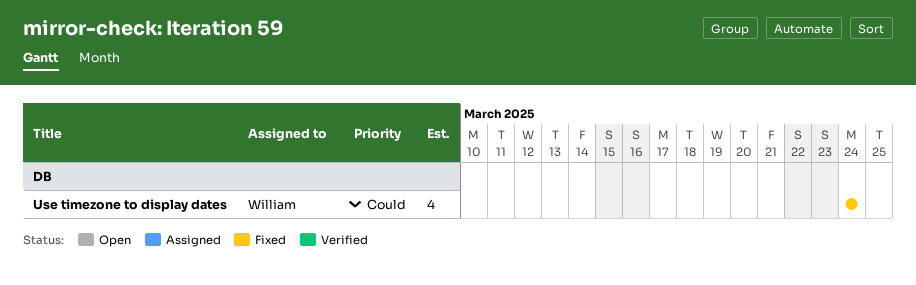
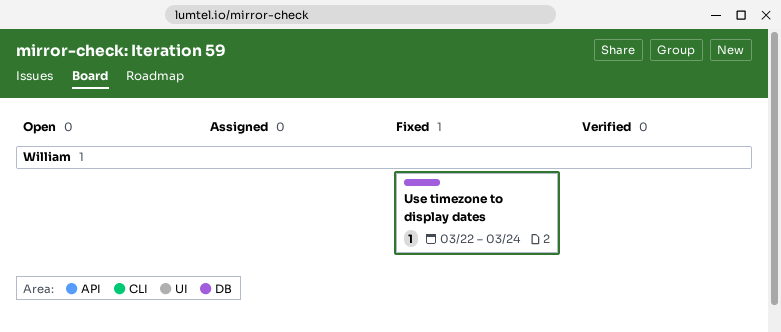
Use timezone to display dates, estimate: 4 -> 1
Use timezone to display dates, start: Mar 24 -> Mar 22

